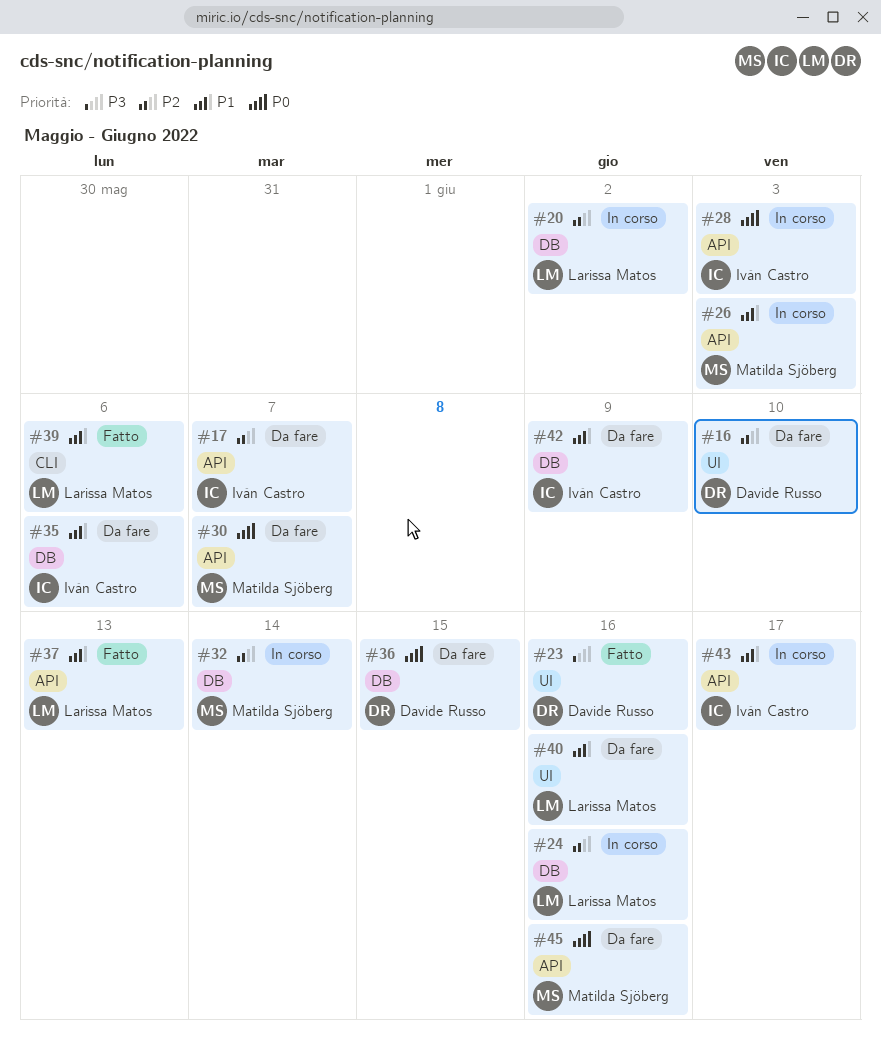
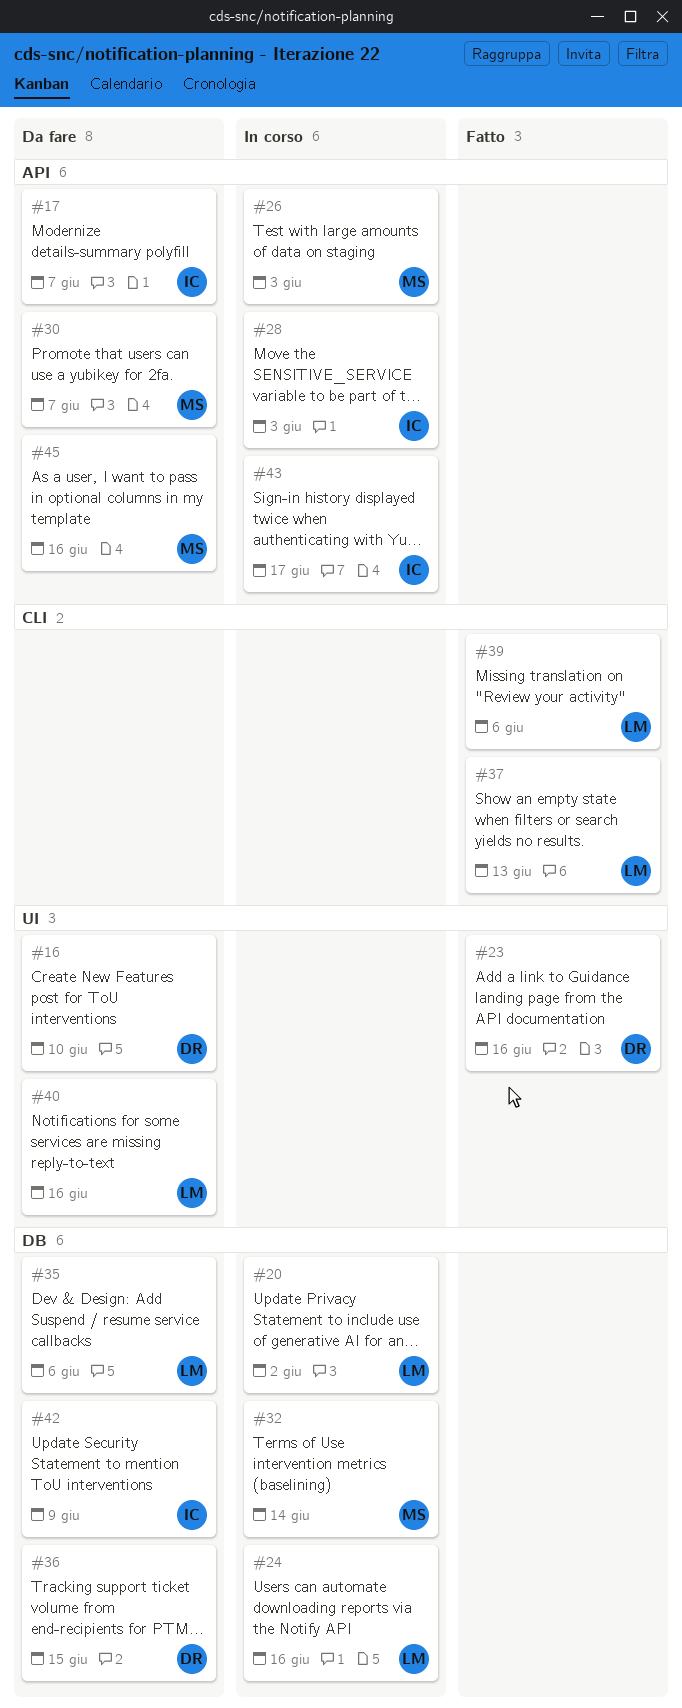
#35, owner: Iván Castro -> Larissa Matos
#37, label: API -> CLI

